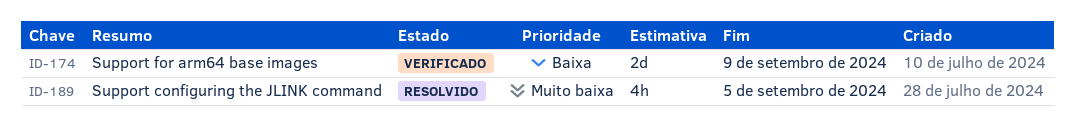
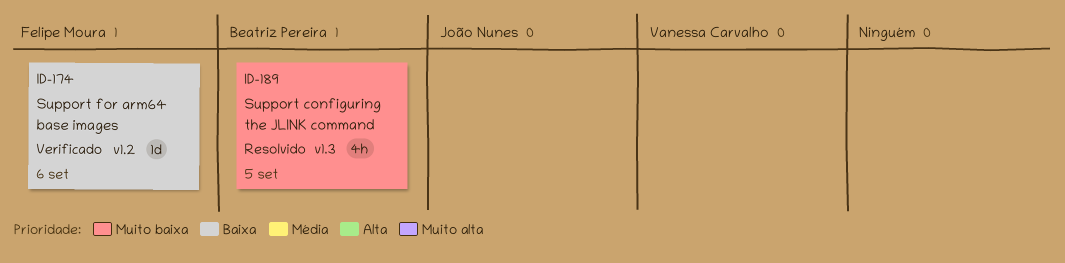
ID-174, estimate: 2d -> 1d
ID-174, due: Sep 9 -> Sep 6

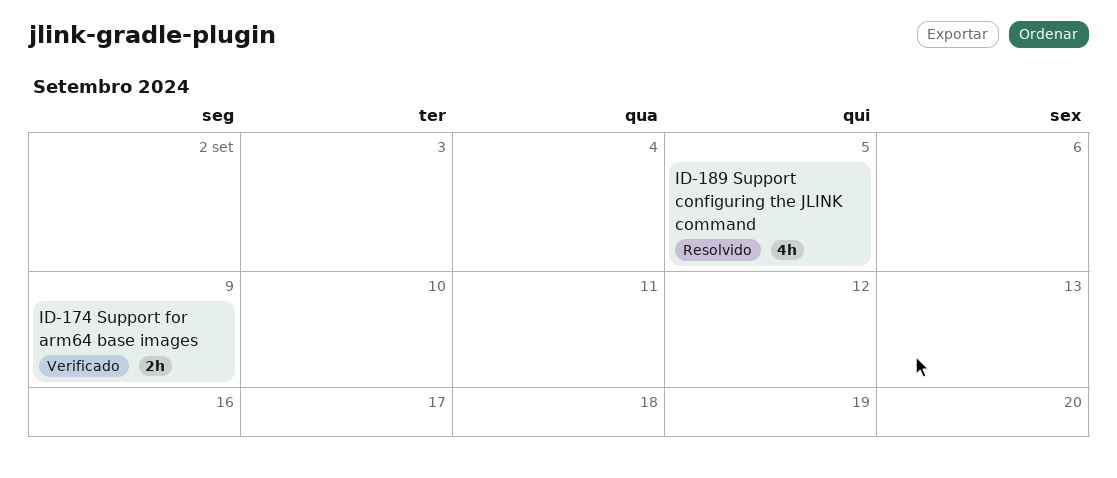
ID-174, estimate: 1d -> 2h
ID-174, due: Sep 6 -> Sep 9

